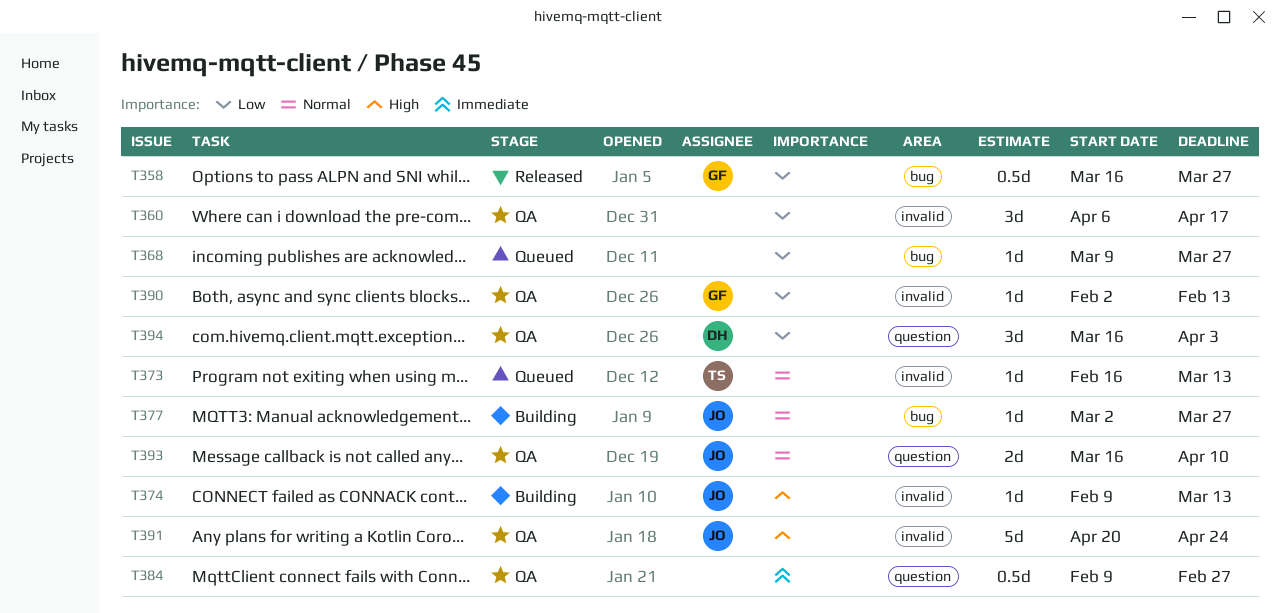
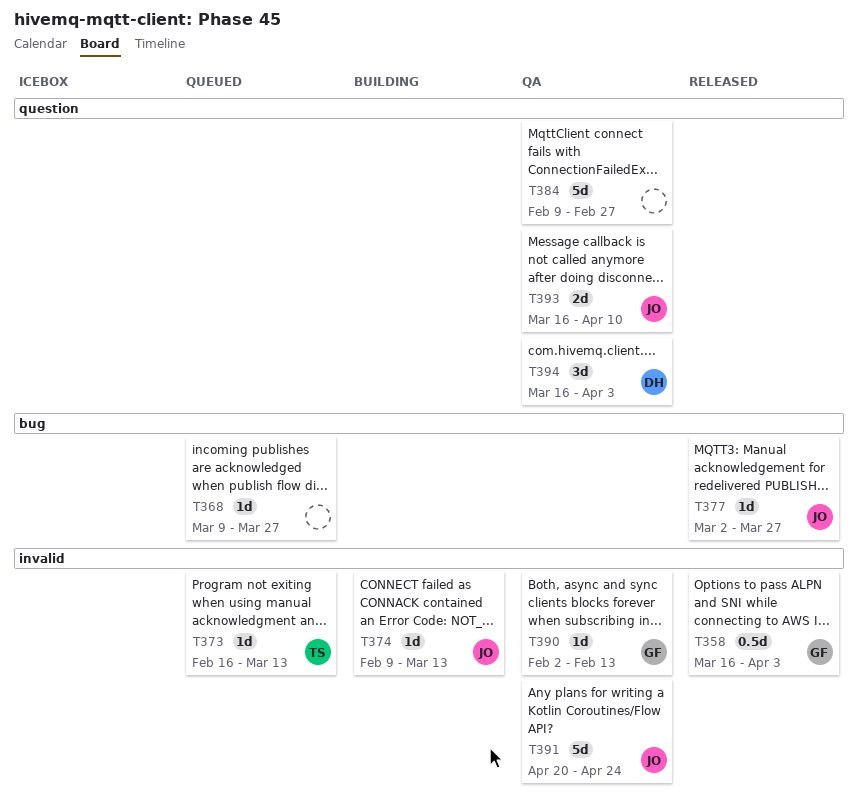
T358, label: bug -> invalid
T358, due: Mar 27 -> Apr 3
T360: present -> none
T377, status: Building -> Released
T384, estimate: 0.5d -> 5d

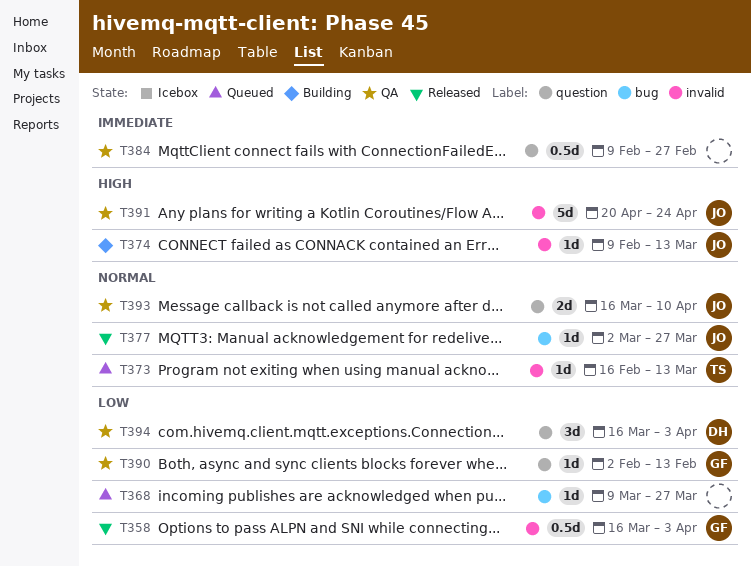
T384, estimate: 5d -> 0.5d
T390, label: invalid -> question

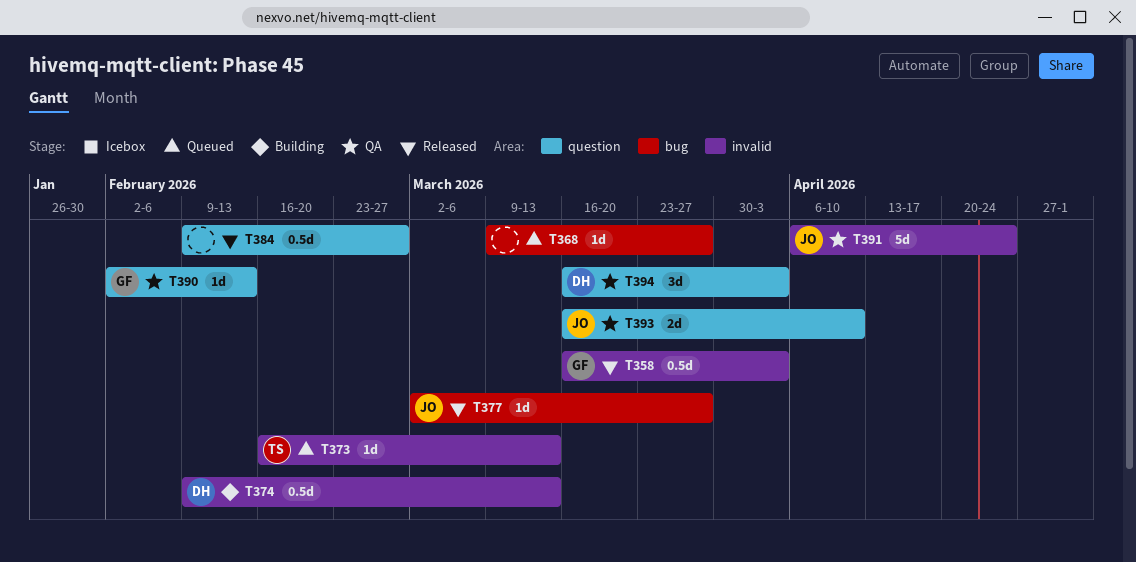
T374, owner: JO -> DH
T374, estimate: 1d -> 0.5d
T384, status: QA -> Released
T391, start: Apr 20 -> Apr 6

